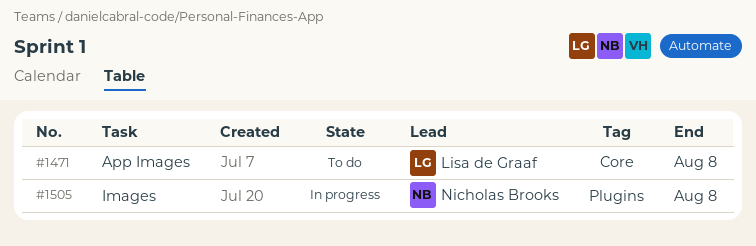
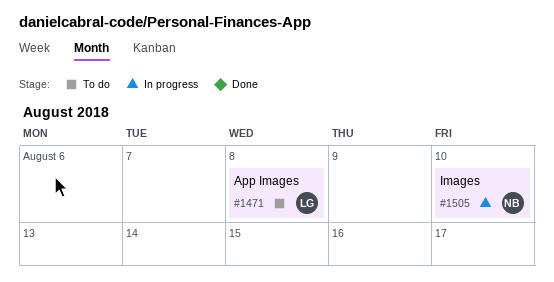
#1505, due: Aug 8 -> Aug 10

